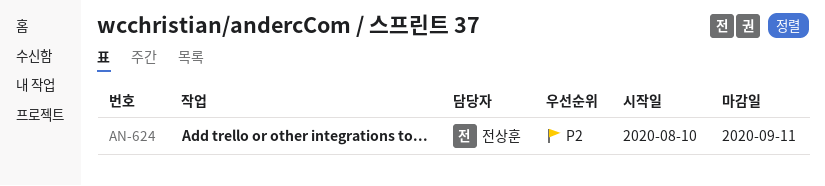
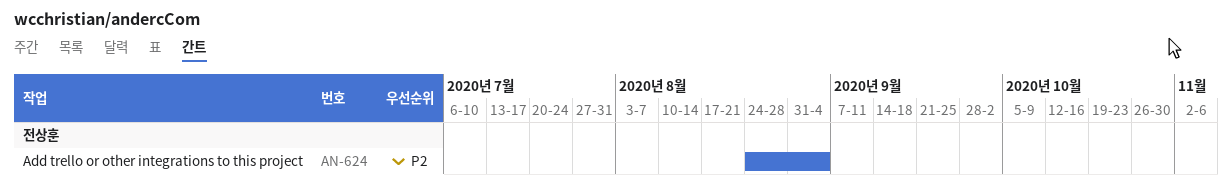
AN-624, start: Aug 10 -> Aug 24
AN-624, due: Sep 11 -> Sep 4

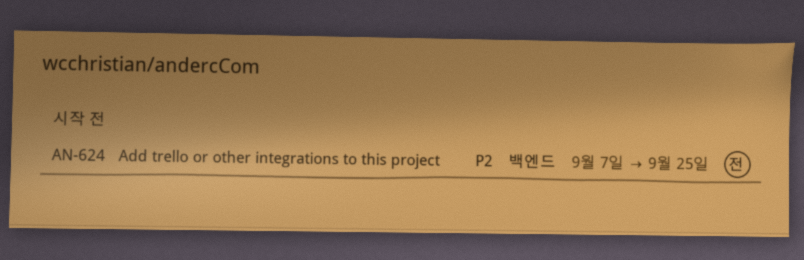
AN-624, start: Aug 24 -> Sep 7
AN-624, due: Sep 4 -> Sep 25

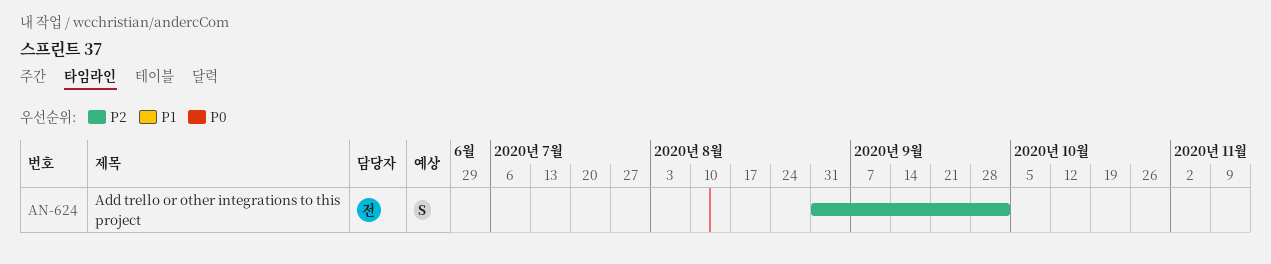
AN-624, start: Sep 7 -> Aug 31
AN-624, due: Sep 25 -> Oct 2

